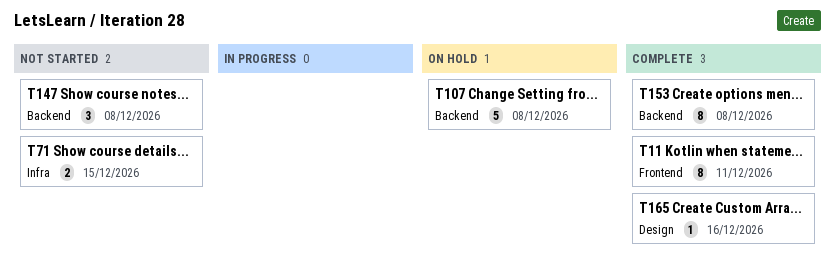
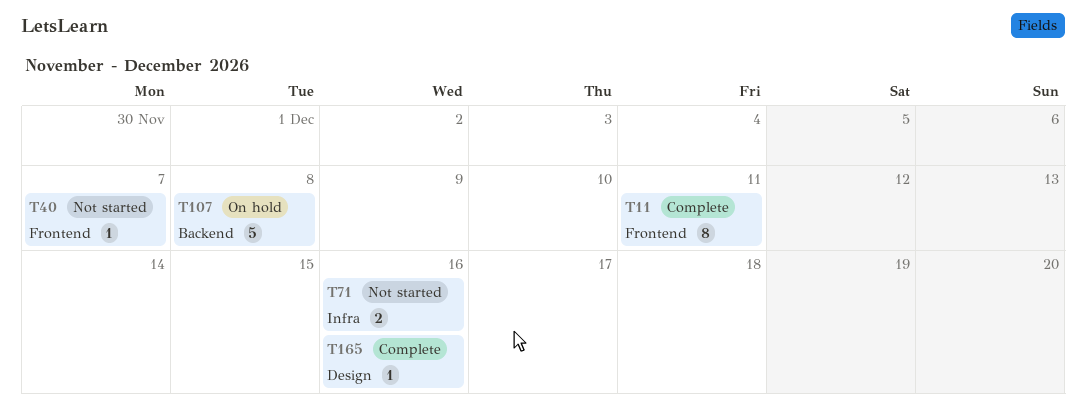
T40: none -> present
T71, due: Dec 15 -> Dec 16
T147: present -> none
T153: present -> none

